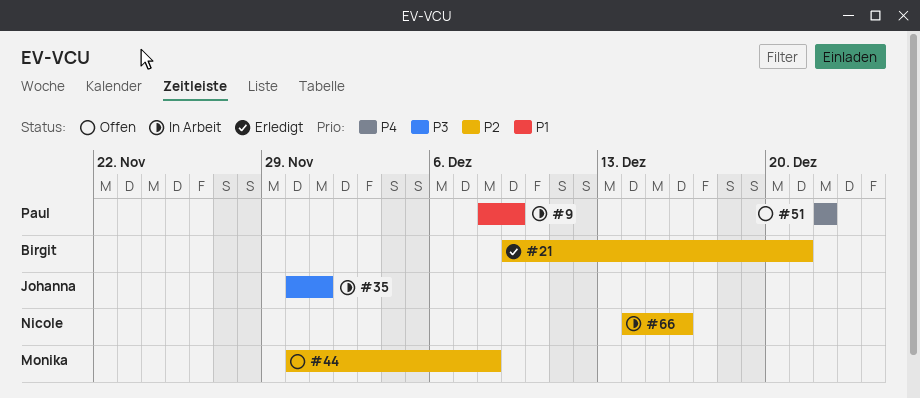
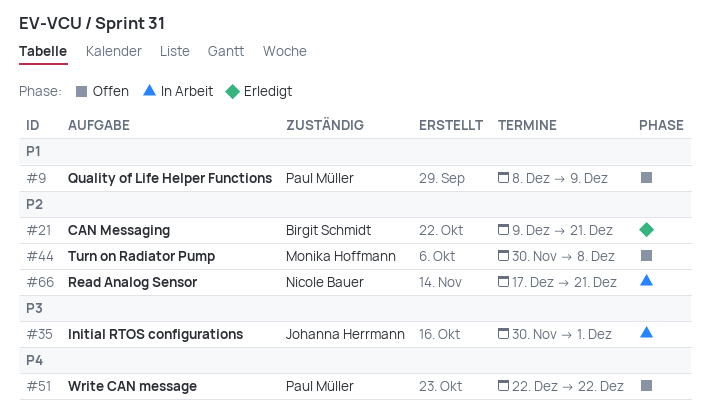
#9, status: In Arbeit -> Offen
#66, start: Dec 14 -> Dec 17
#66, due: Dec 16 -> Dec 21

